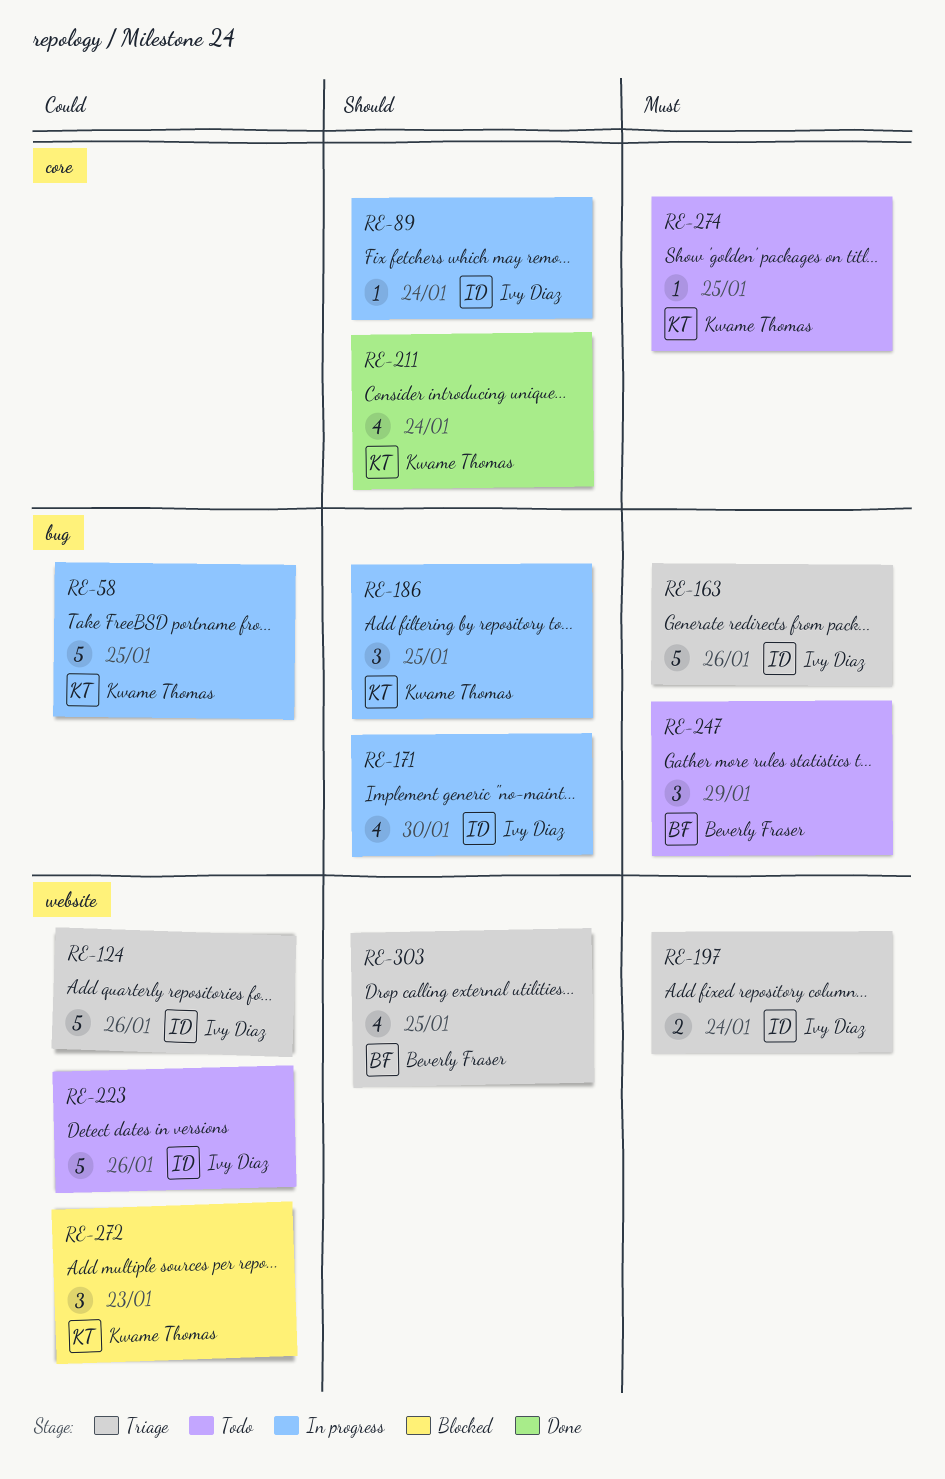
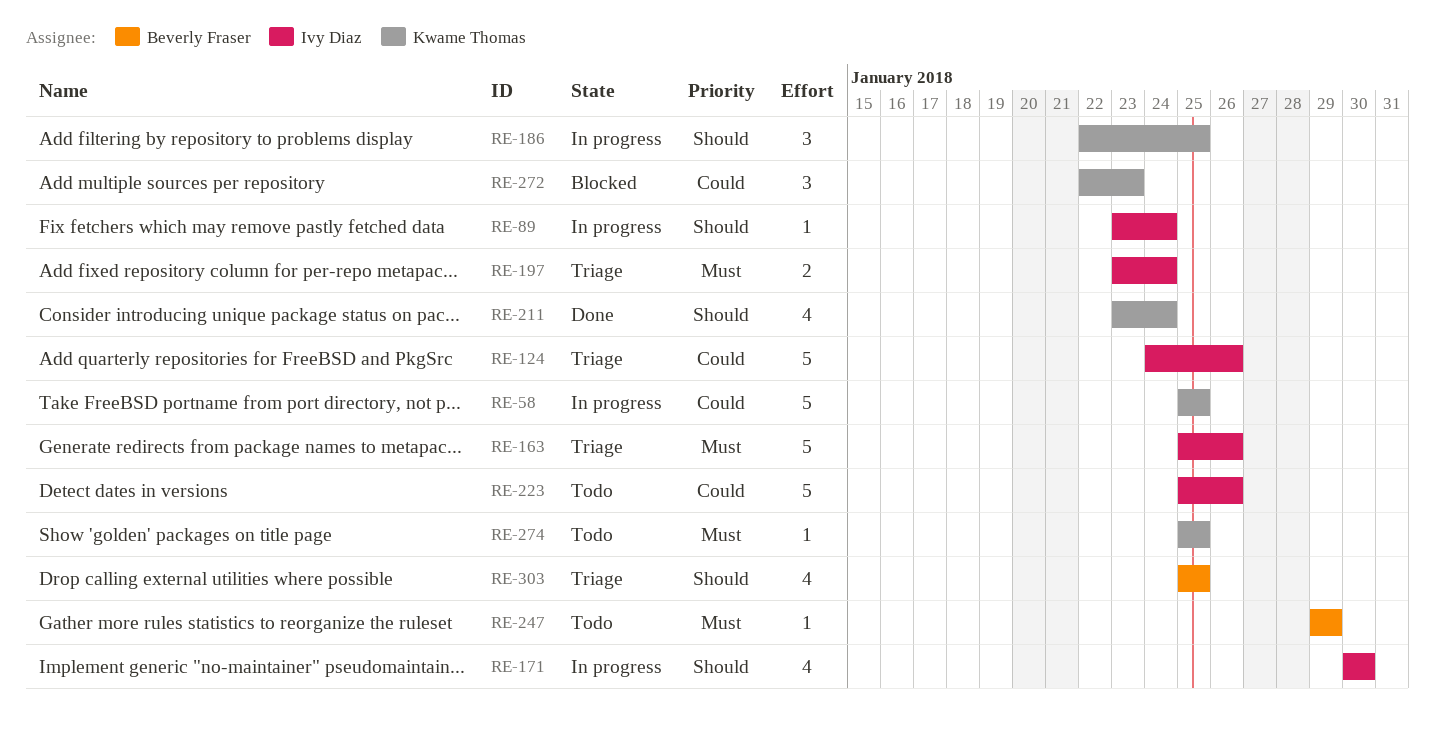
RE-247, estimate: 3 -> 1

